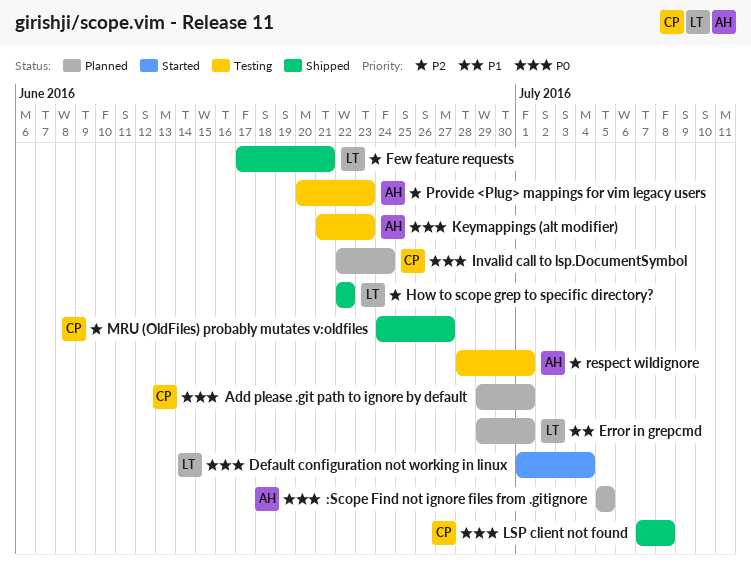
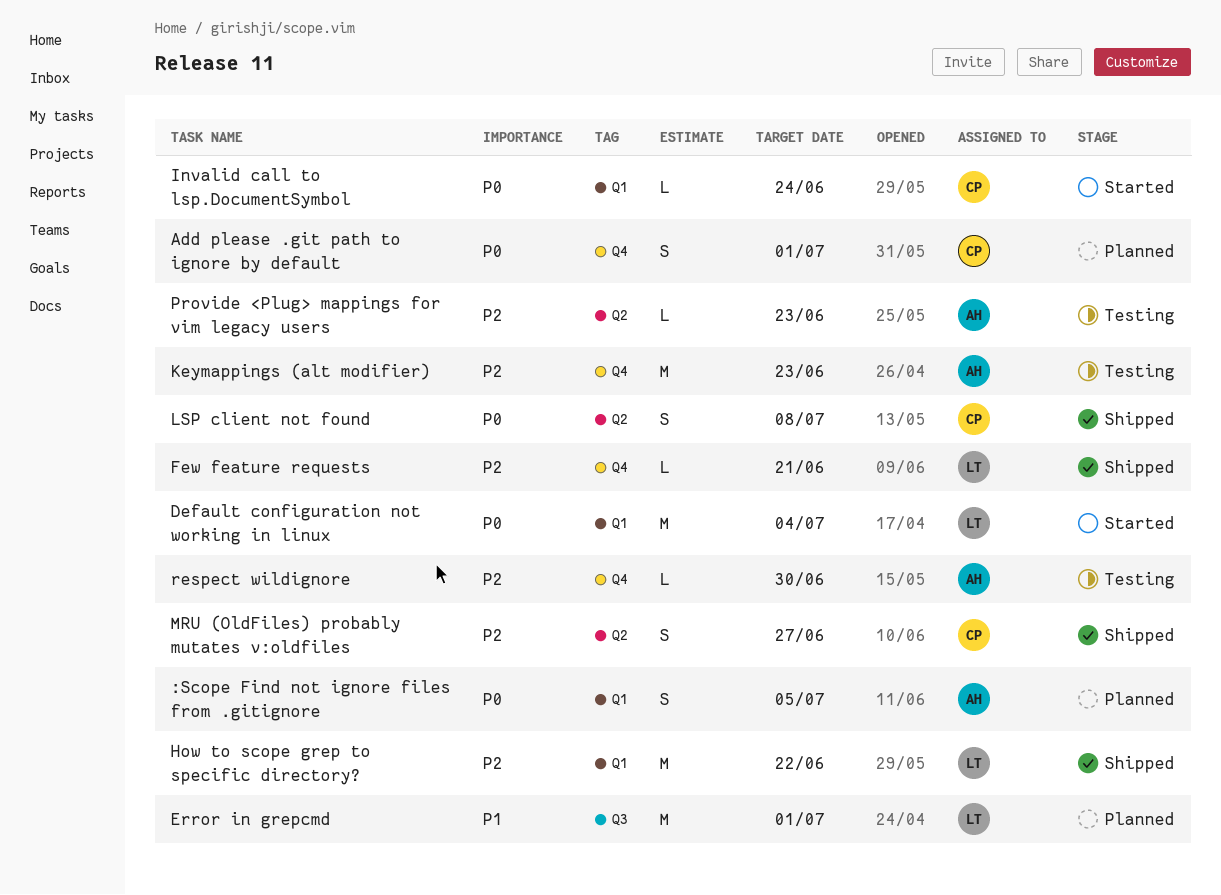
Invalid call to lsp.DocumentSymbol, status: Planned -> Started
Keymappings (alt modifier), priority: P0 -> P2
respect wildignore, due: Jul 1 -> Jun 30

